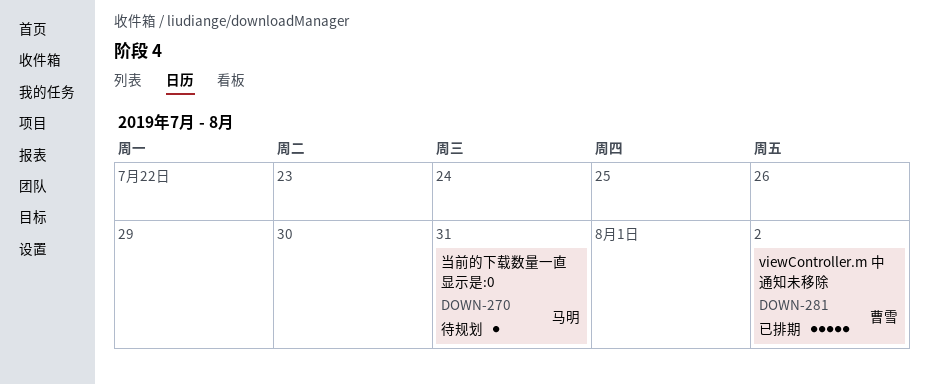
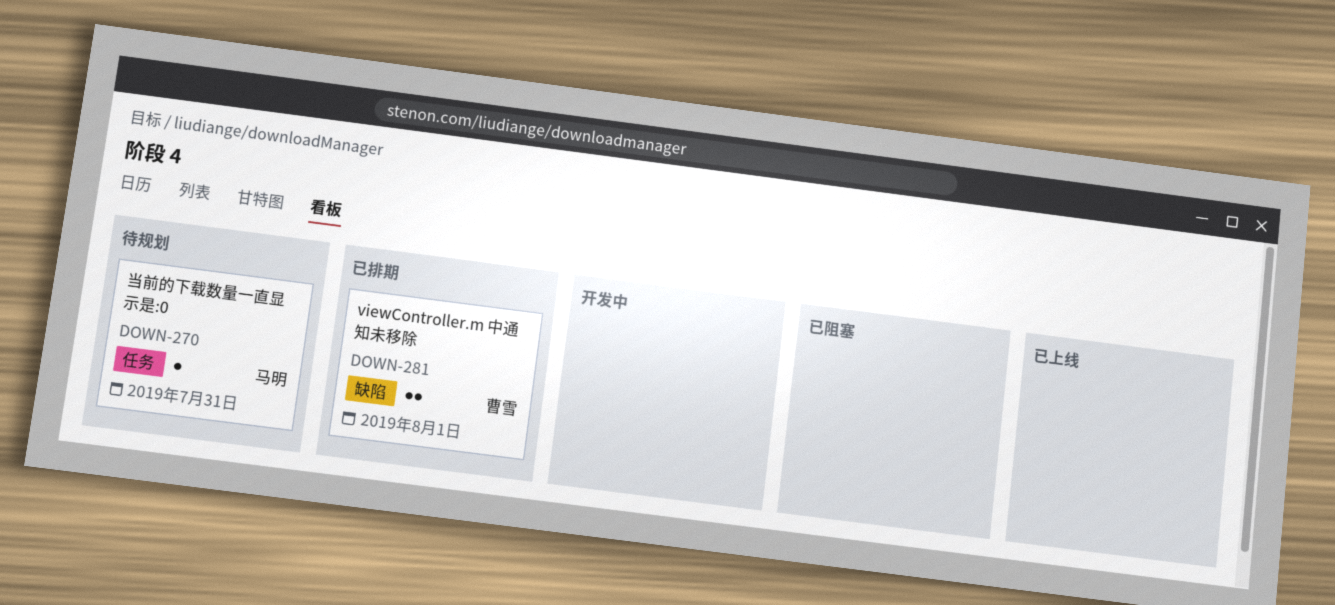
DOWN-281, estimate: 5 -> 2
DOWN-281, due: Aug 2 -> Aug 1

